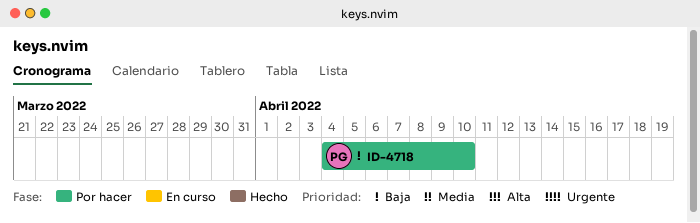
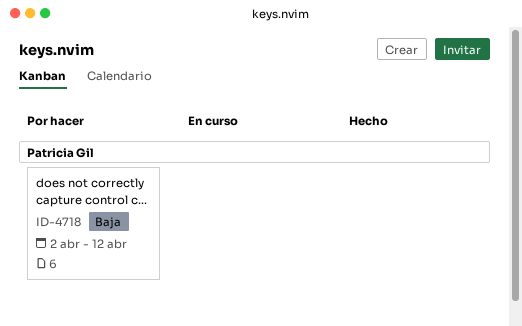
ID-4718, start: Apr 4 -> Apr 2
ID-4718, due: Apr 10 -> Apr 12

